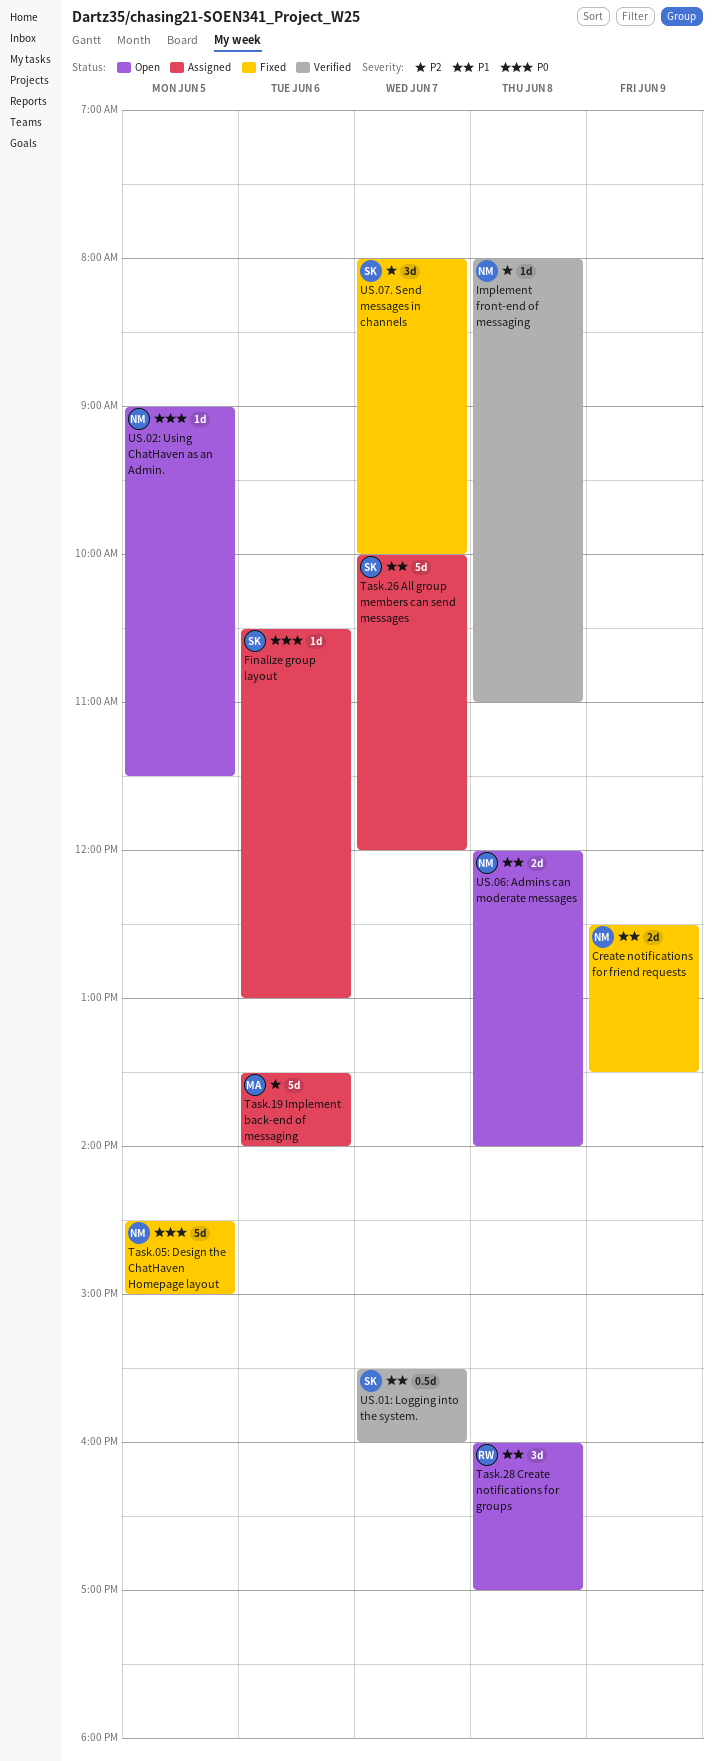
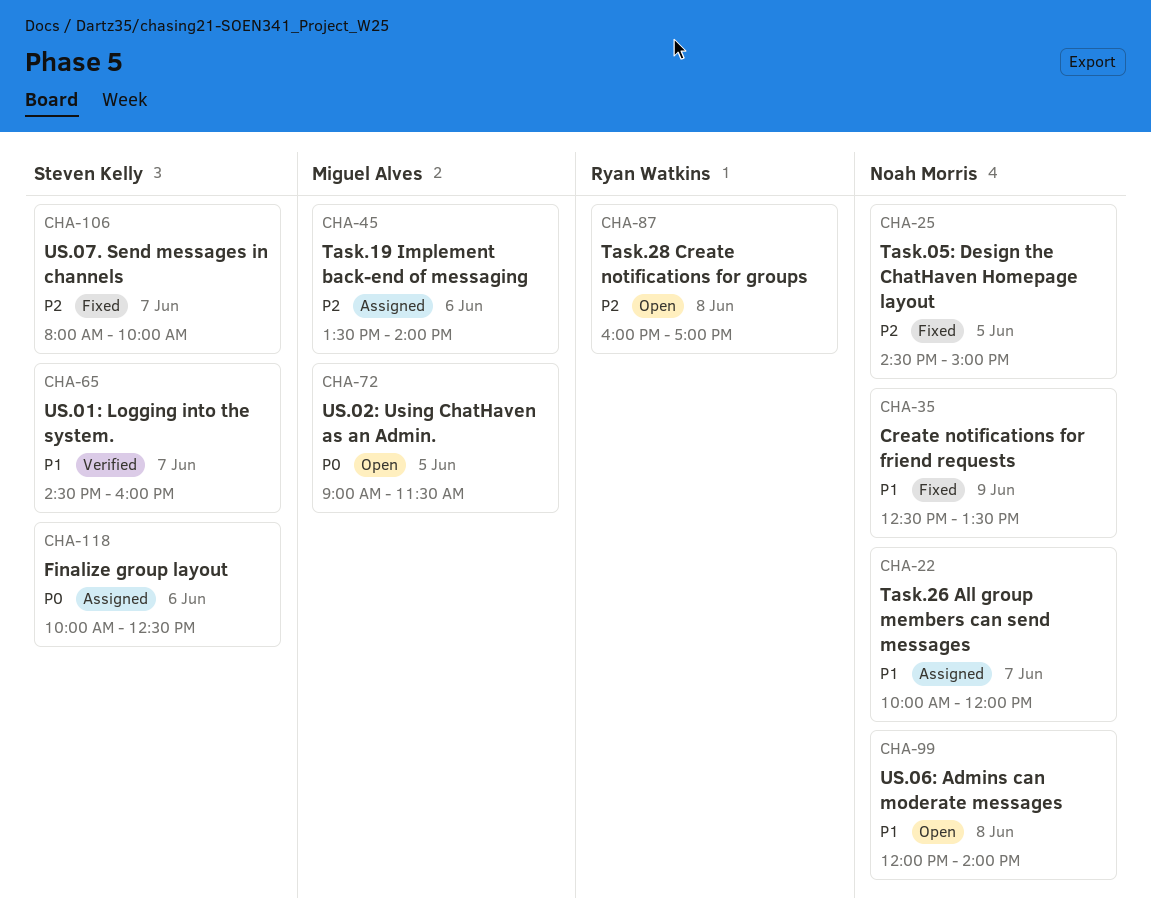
Finalize group layout, begins: 10:30 -> 10:00
Finalize group layout, ends: 13:00 -> 12:30
Implement front-end of messaging: present -> none
Task.05: Design the ChatHaven Homepage layout, priority: P0 -> P2
Task.26 All group members can send messages, owner: Steven Kelly -> Noah Morris
Task.28 Create notifications for groups, priority: P1 -> P2
US.01: Logging into the system., begins: 15:30 -> 14:30
US.02: Using ChatHaven as an Admin., owner: Noah Morris -> Miguel Alves

